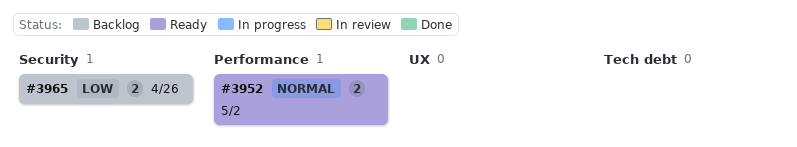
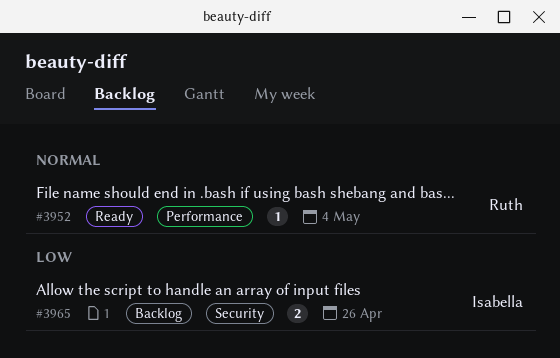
#3952, estimate: 2 -> 1
#3952, due: May 2 -> May 4

